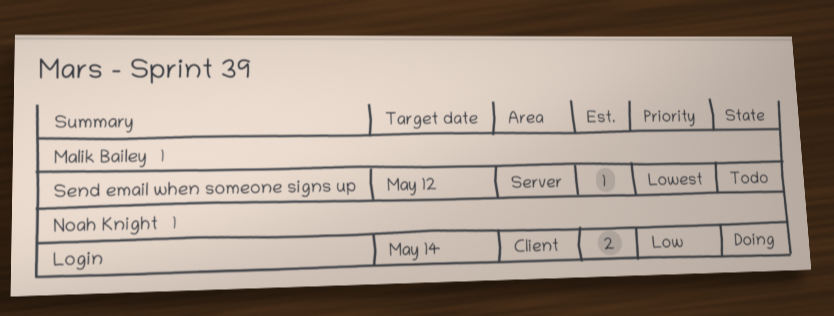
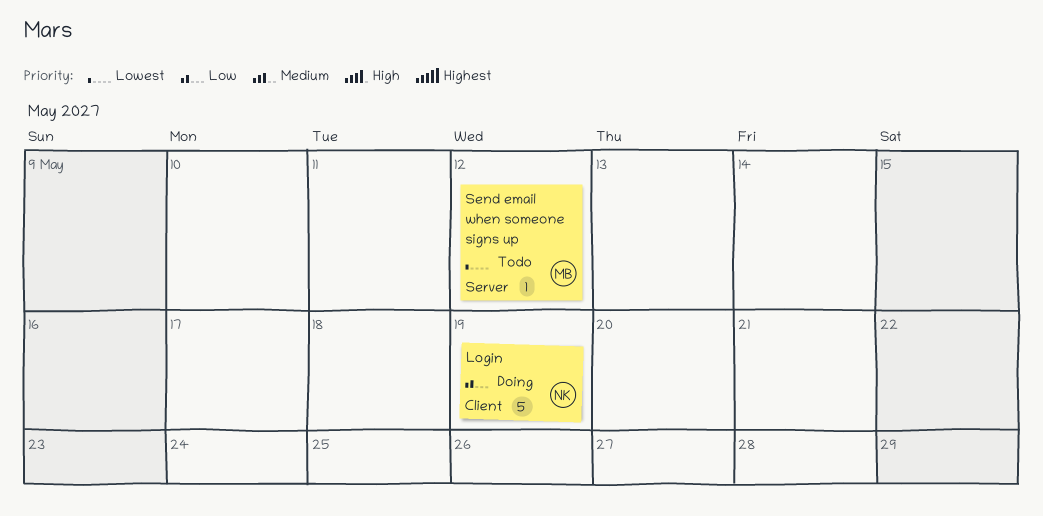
Login, estimate: 2 -> 5
Login, due: May 14 -> May 19

